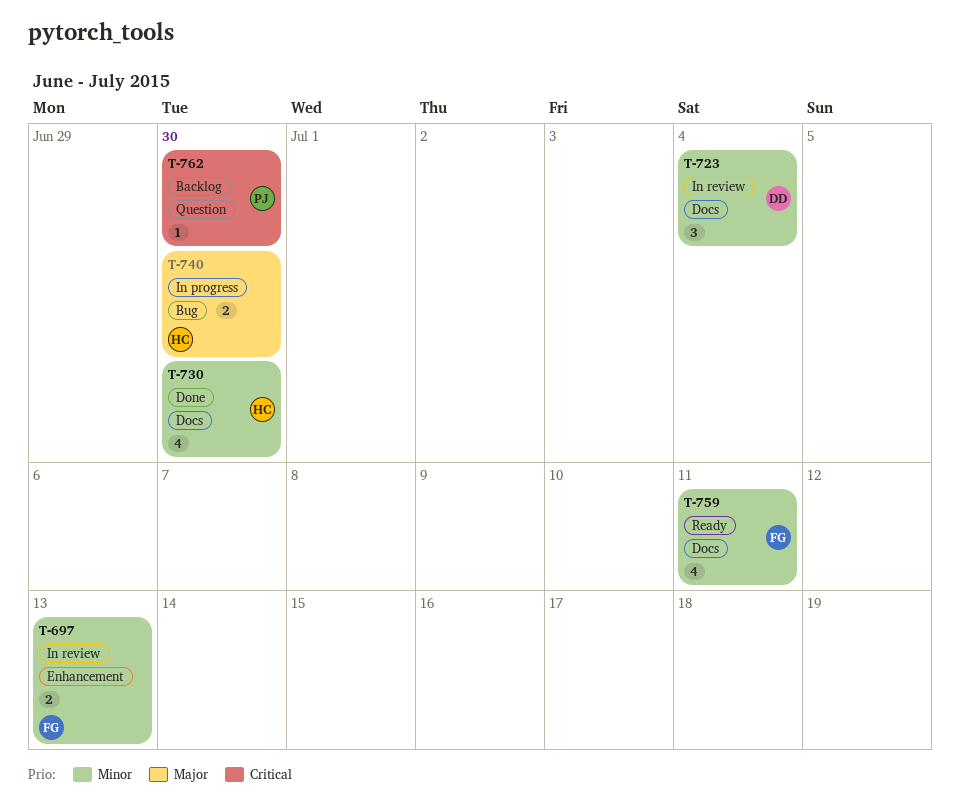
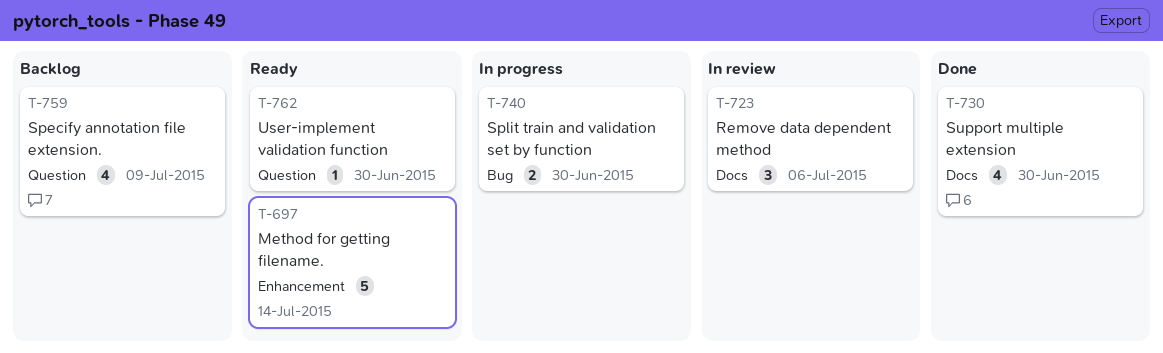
T-697, status: In review -> Ready
T-697, estimate: 2 -> 5
T-697, due: Jul 13 -> Jul 14
T-723, due: Jul 4 -> Jul 6
T-759, status: Ready -> Backlog
T-759, label: Docs -> Question
T-759, due: Jul 11 -> Jul 9
T-762, status: Backlog -> Ready

